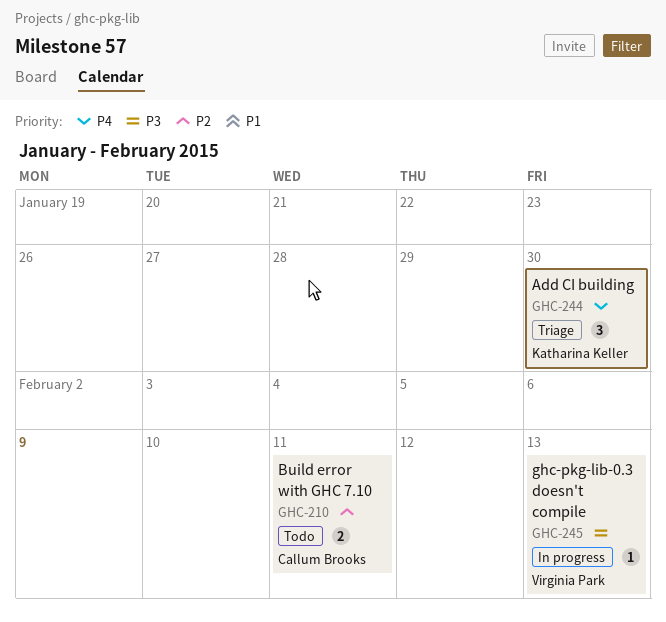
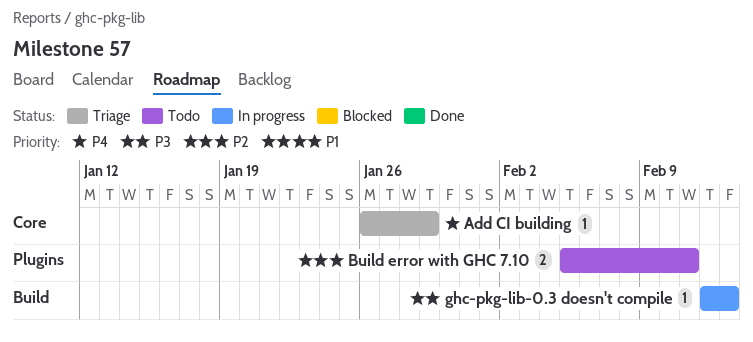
Add CI building, estimate: 3 -> 1
Add CI building, due: Jan 30 -> Jan 29

